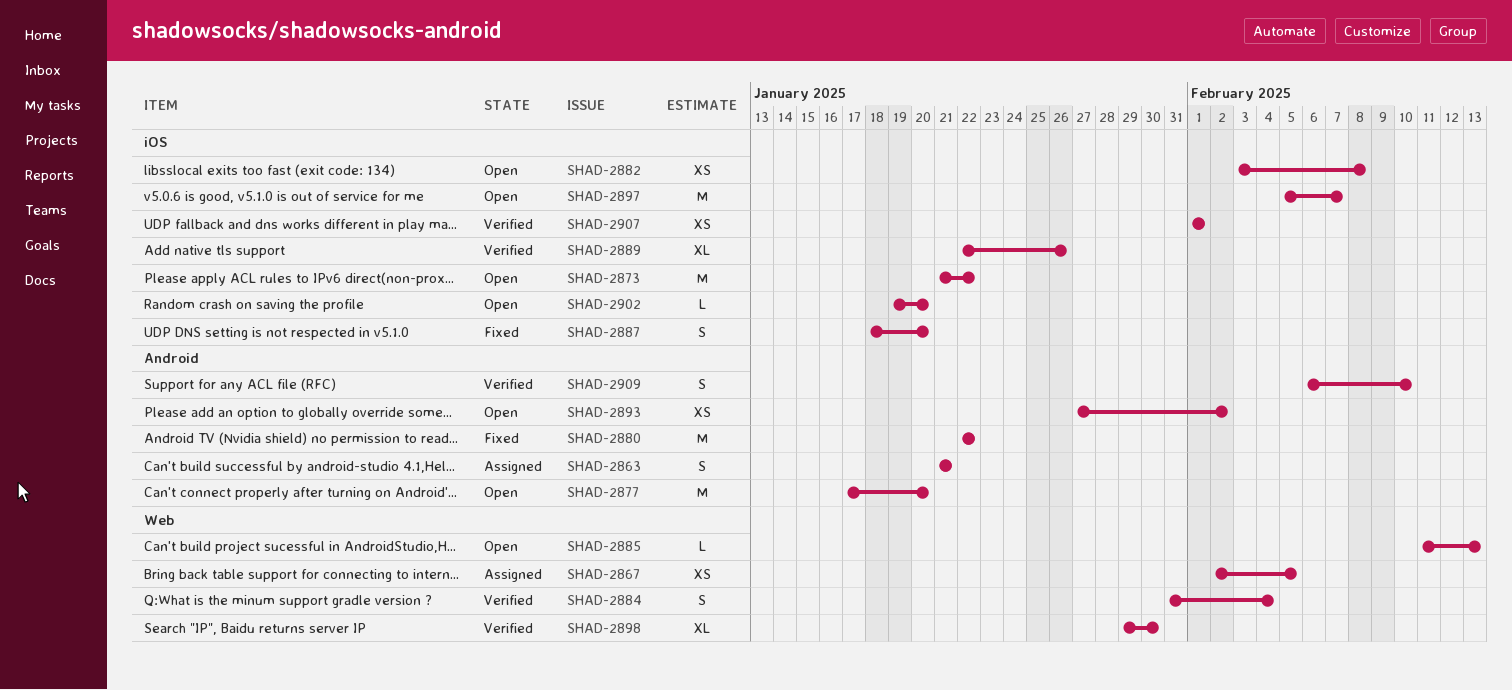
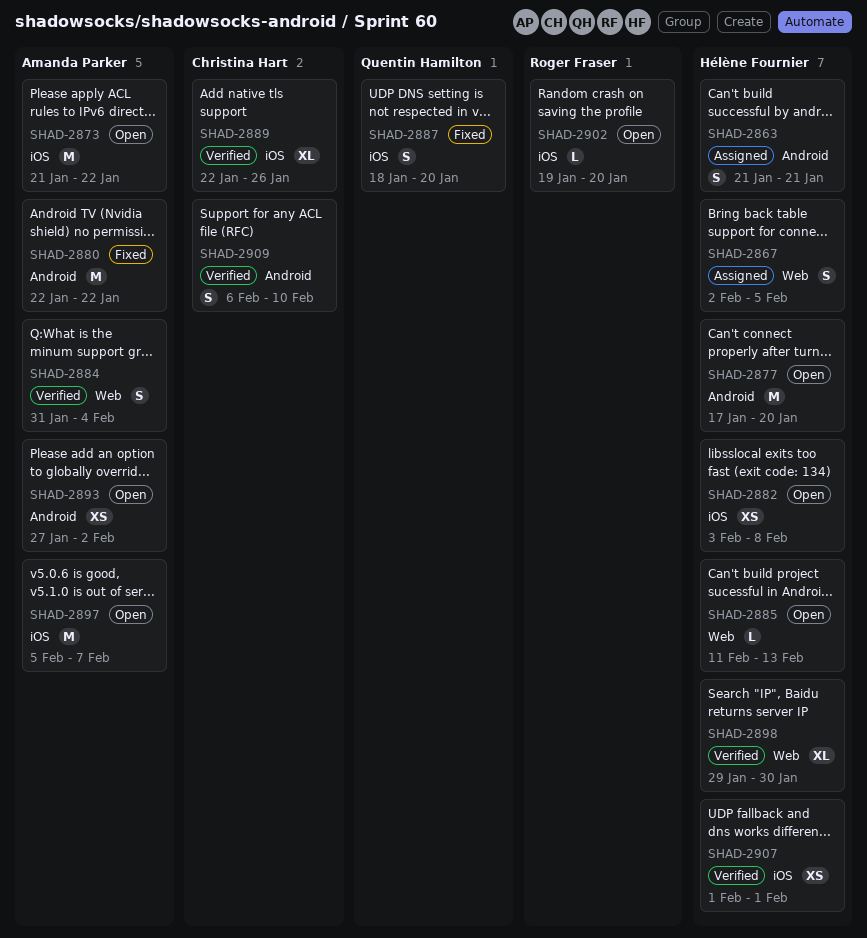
SHAD-2867, estimate: XS -> S

